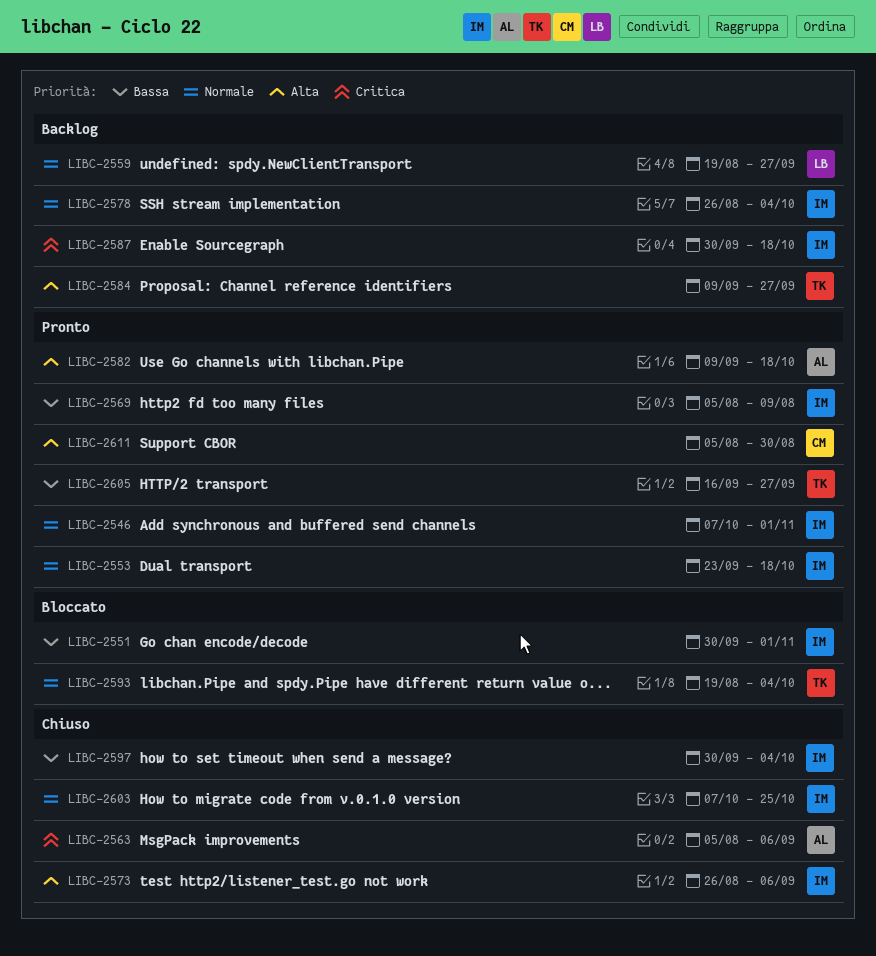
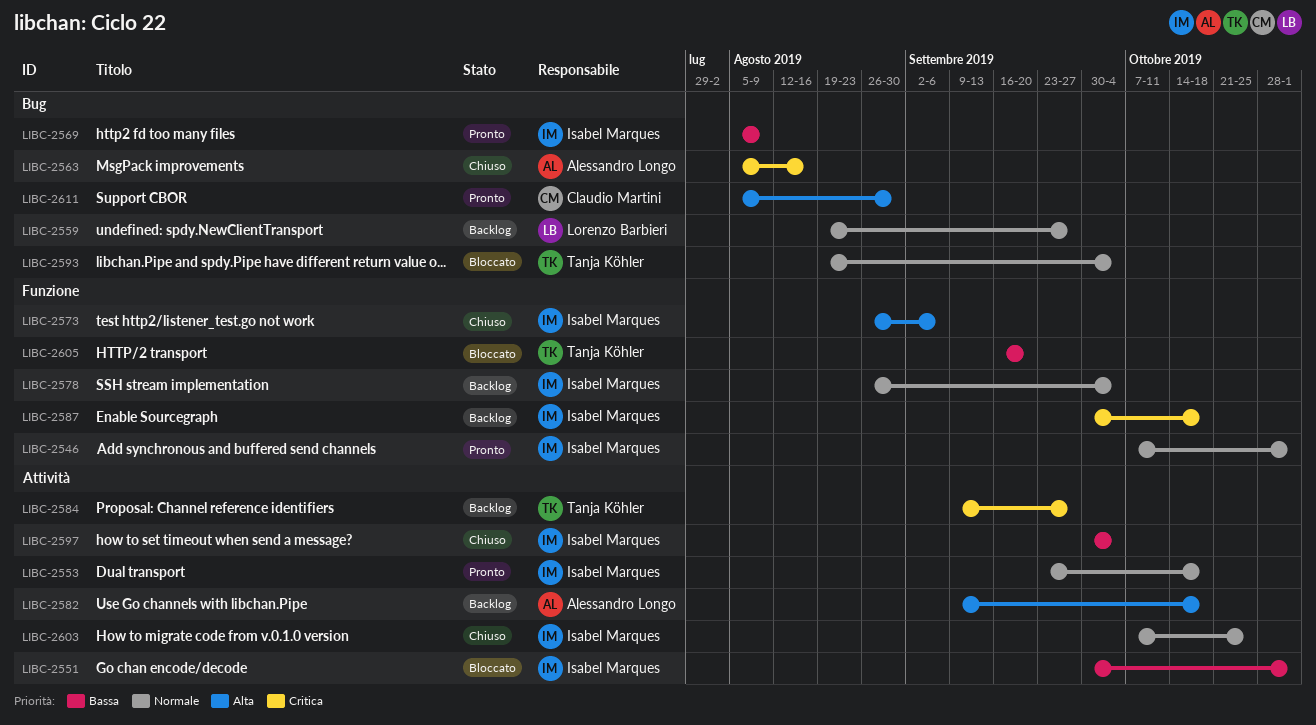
LIBC-2563, due: Sep 6 -> Aug 16
LIBC-2582, status: Pronto -> Backlog
LIBC-2584, priority: Alta -> Critica
LIBC-2605, status: Pronto -> Bloccato
LIBC-2605, due: Sep 27 -> Sep 20

